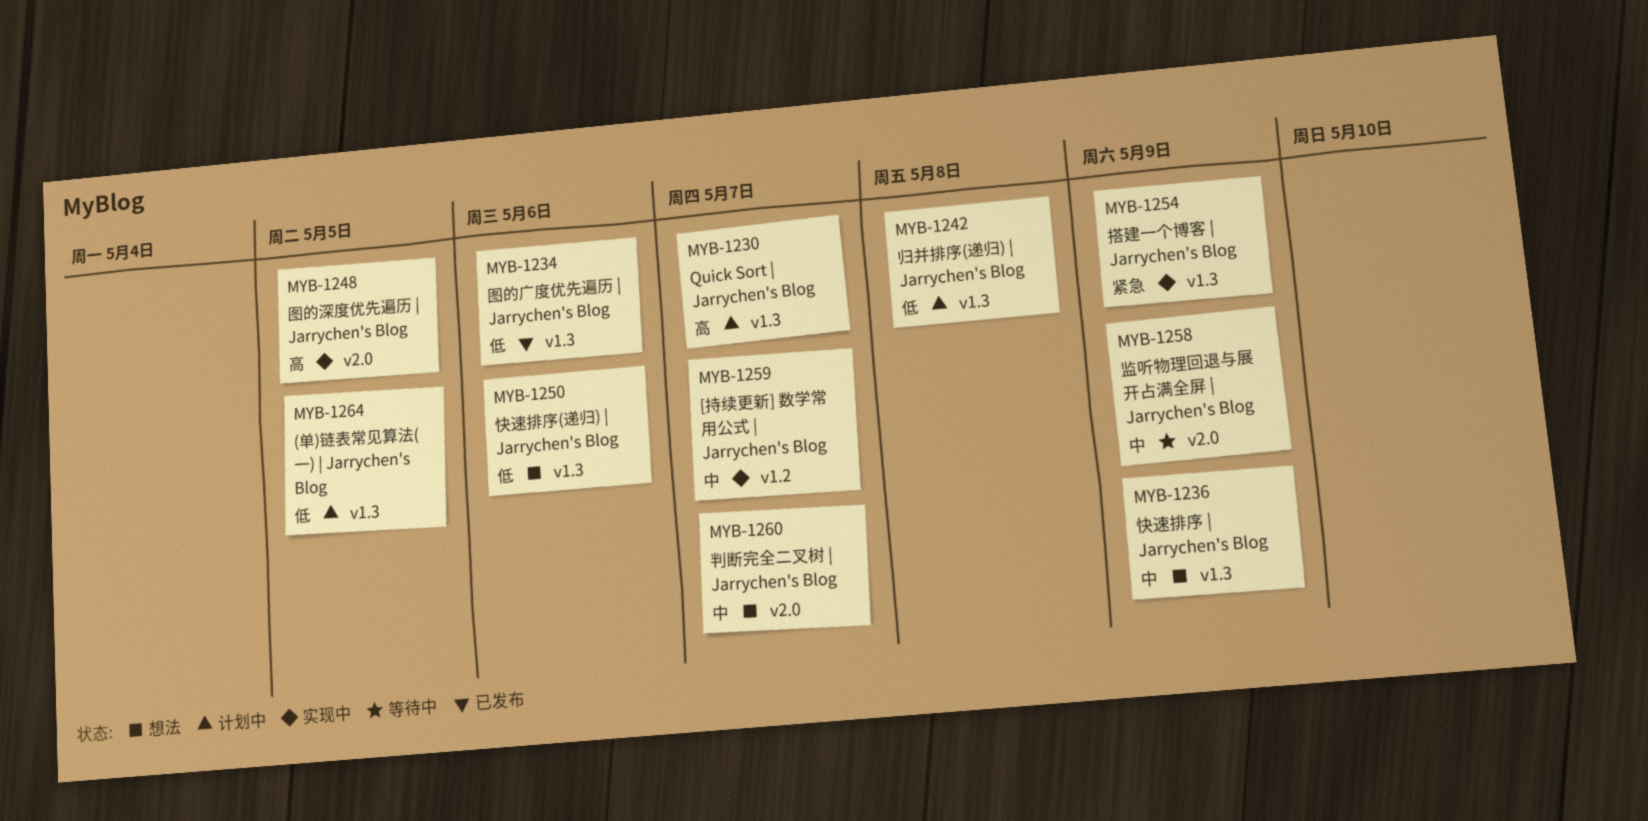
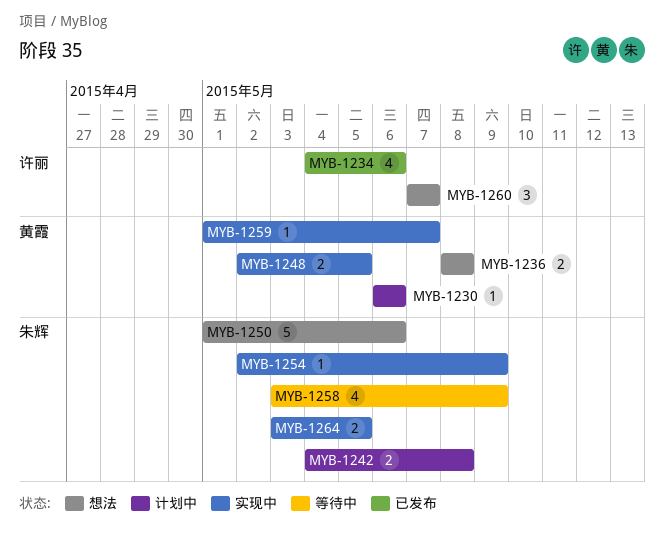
MYB-1230, due: May 7 -> May 6
MYB-1236, due: May 9 -> May 8
MYB-1264, status: 计划中 -> 实现中

